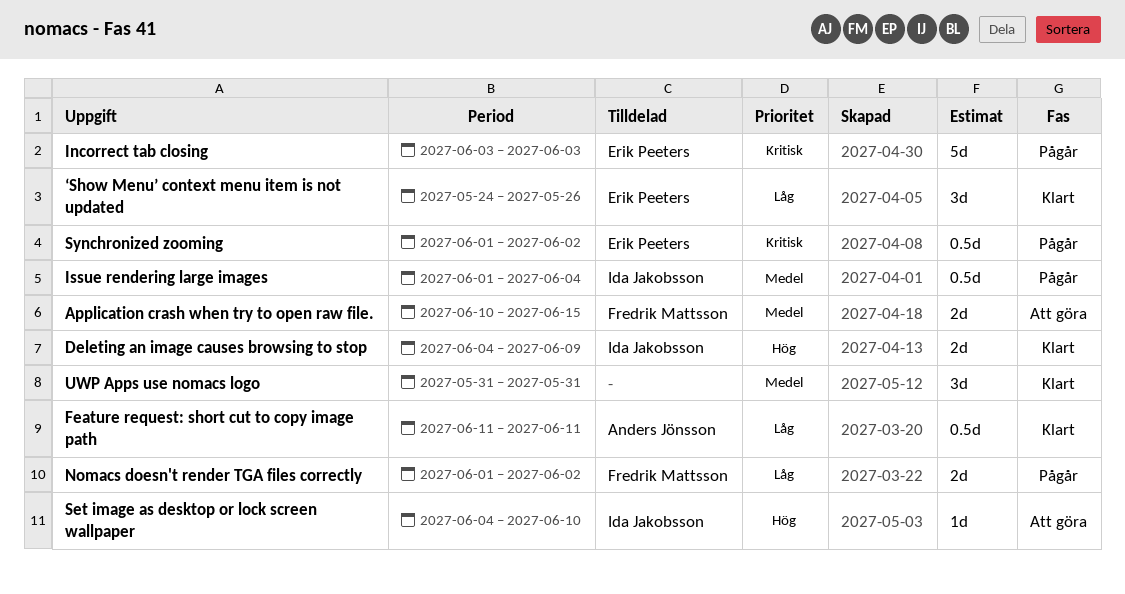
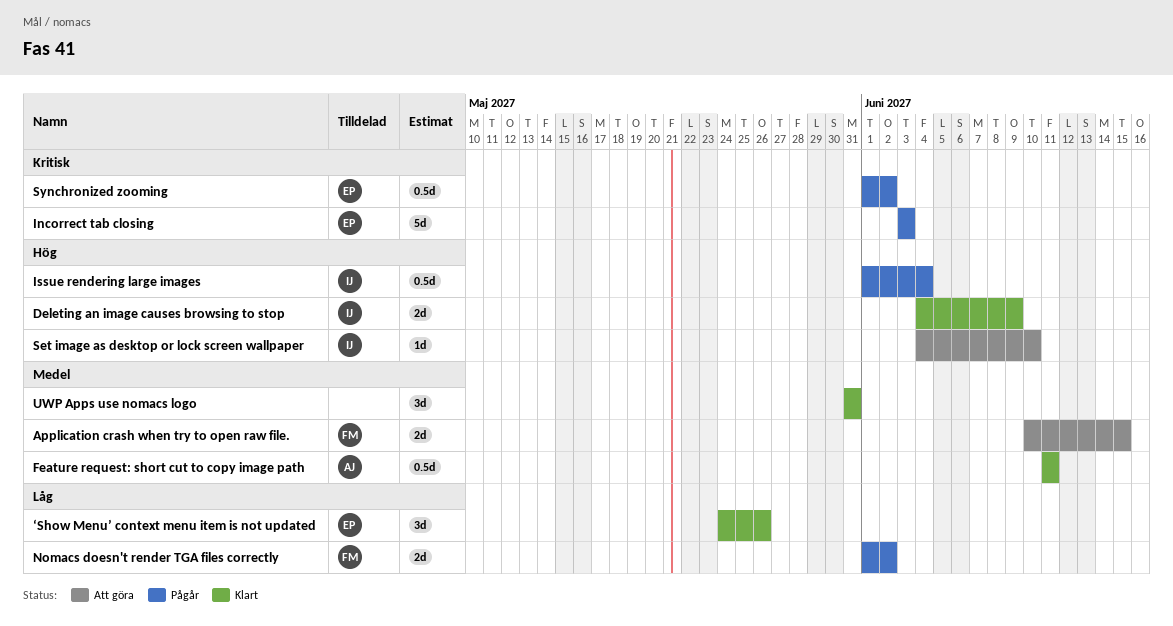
Feature request: short cut to copy image path, priority: Låg -> Medel
Issue rendering large images, priority: Medel -> Hög

